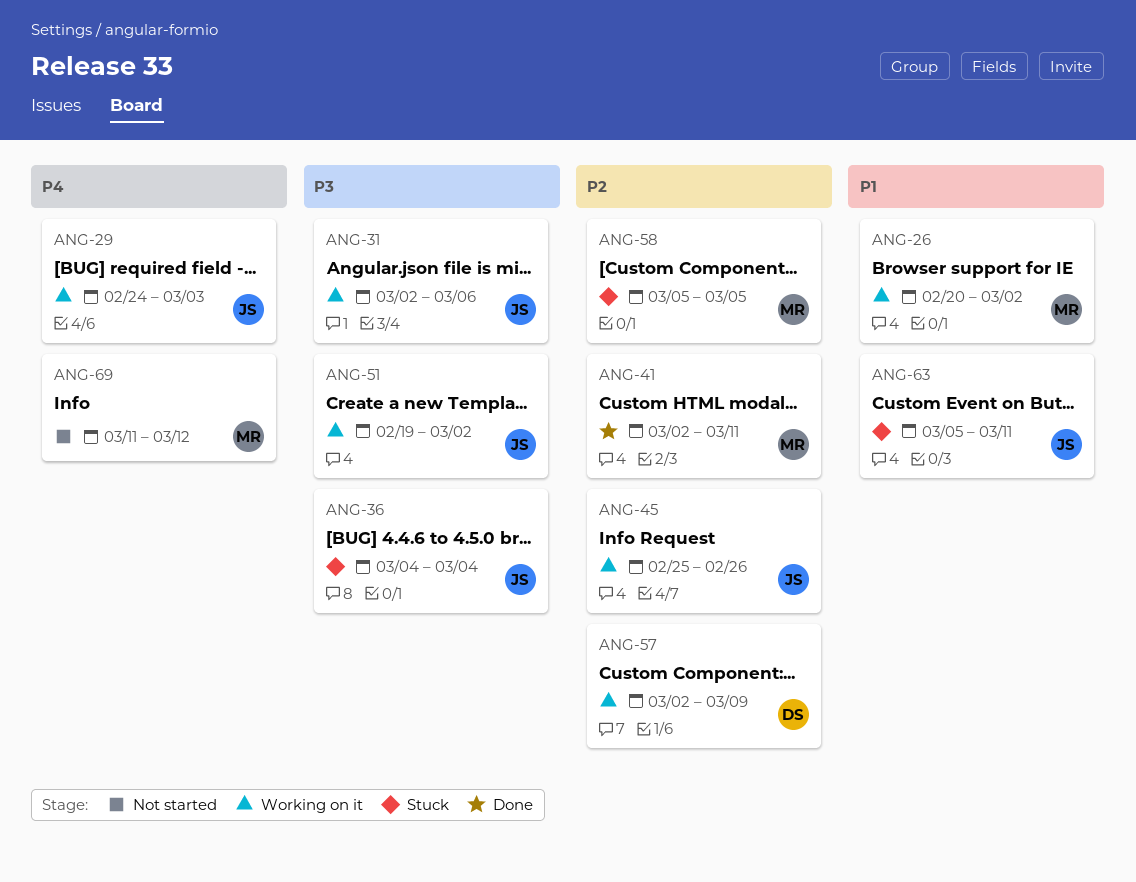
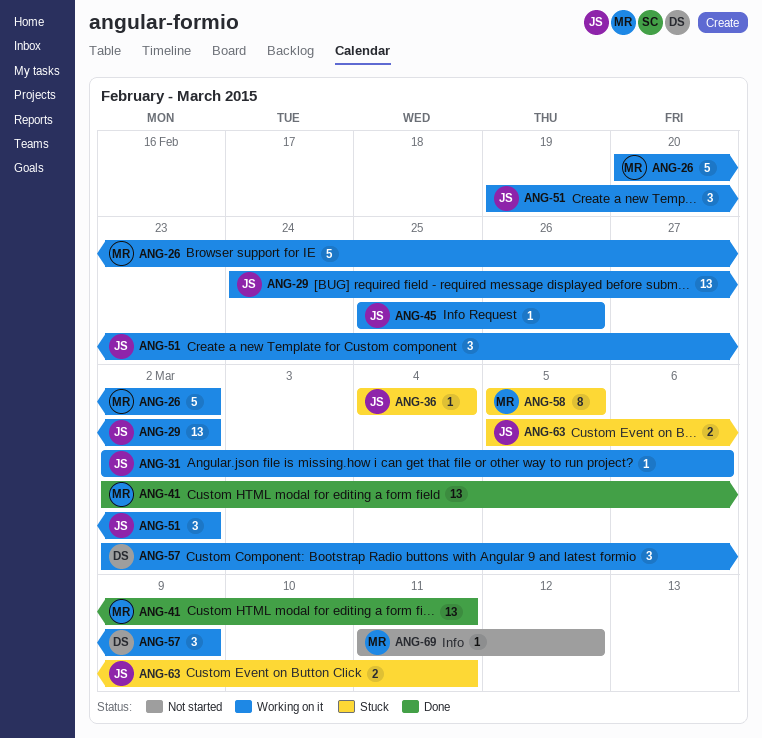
ANG-29, due: Mar 3 -> Mar 2

